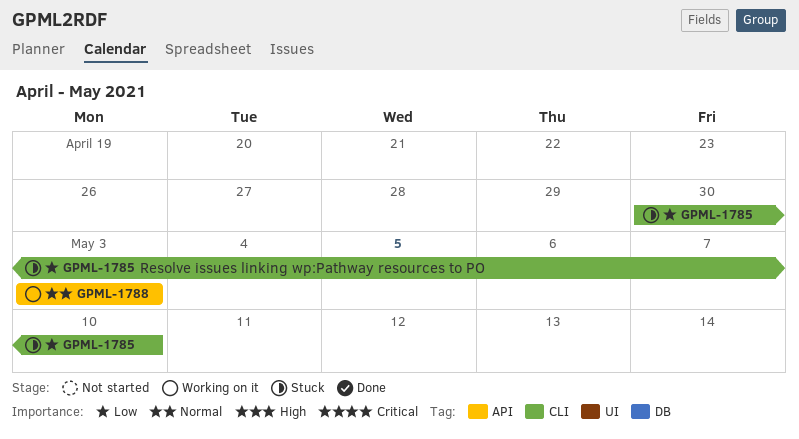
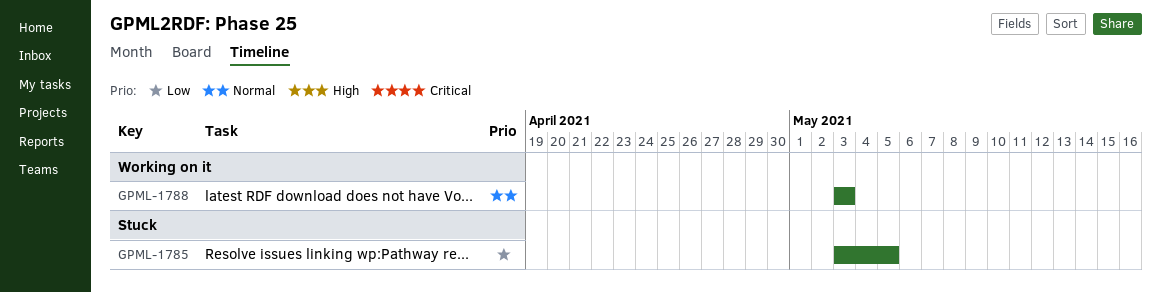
GPML-1785, start: Apr 30 -> May 3
GPML-1785, due: May 10 -> May 5

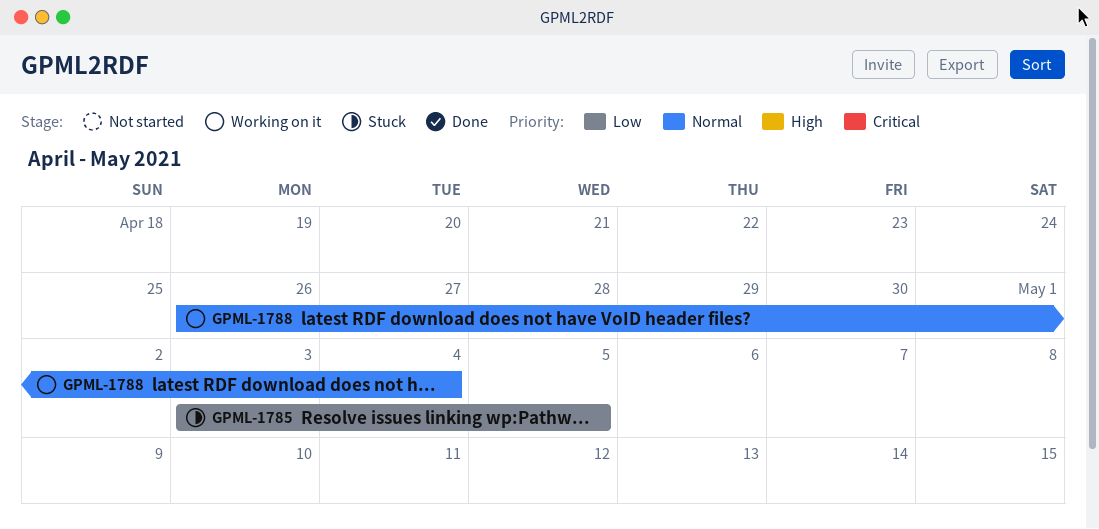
GPML-1788, start: May 3 -> Apr 26
GPML-1788, due: May 3 -> May 4

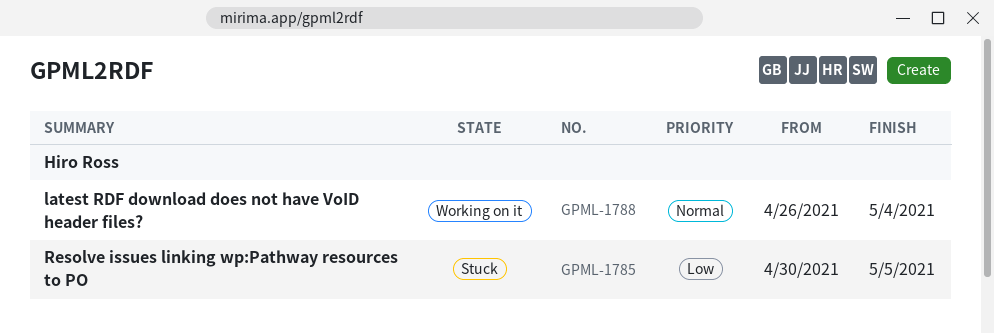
GPML-1785, start: May 3 -> Apr 30

